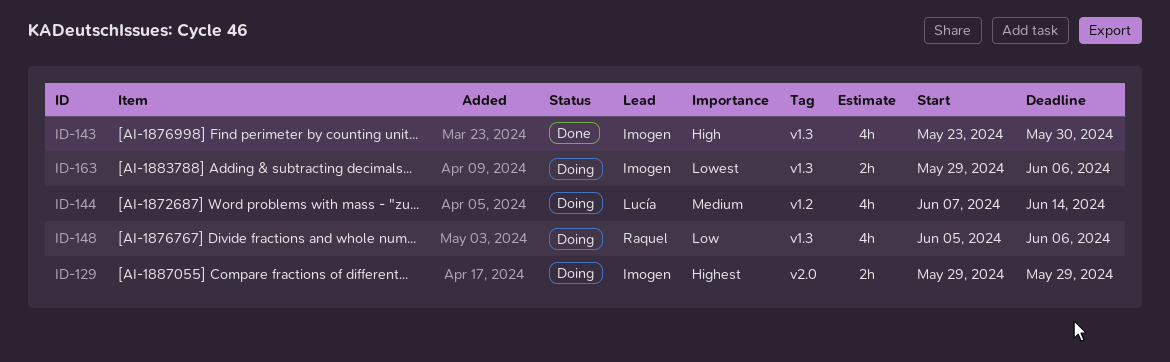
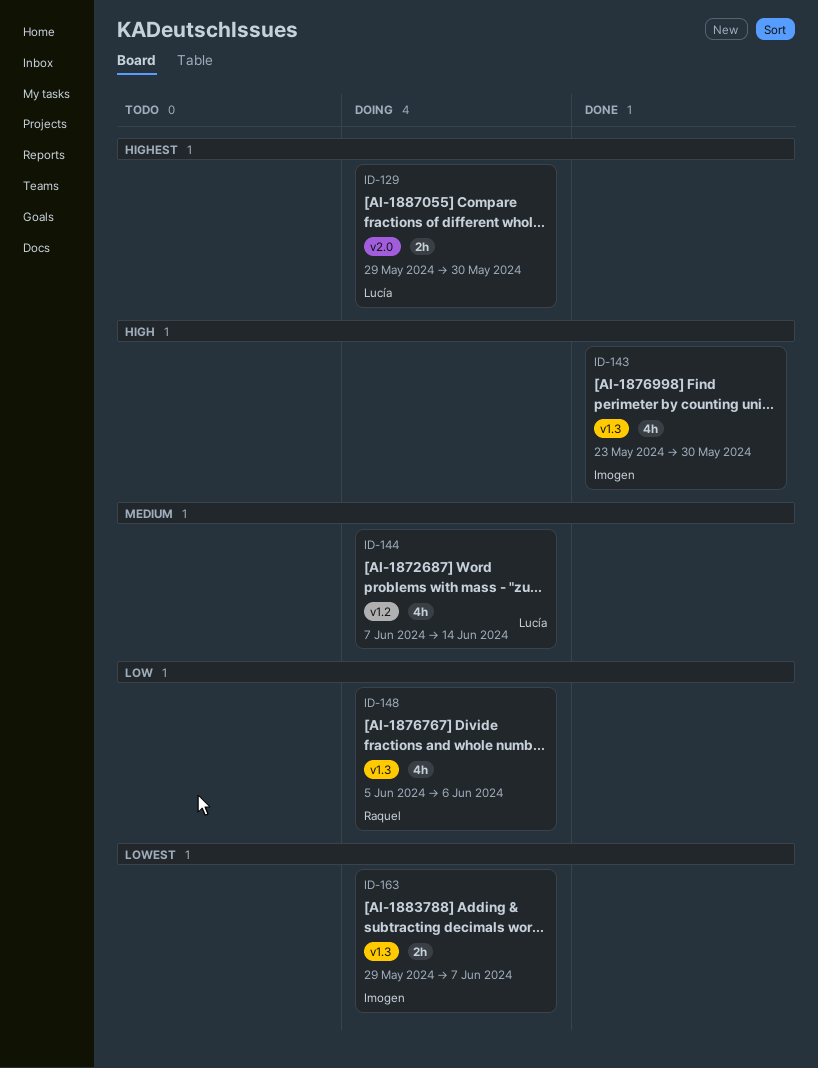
ID-129, owner: Imogen -> Lucía
ID-129, due: May 29 -> May 30
ID-163, due: Jun 6 -> Jun 7

